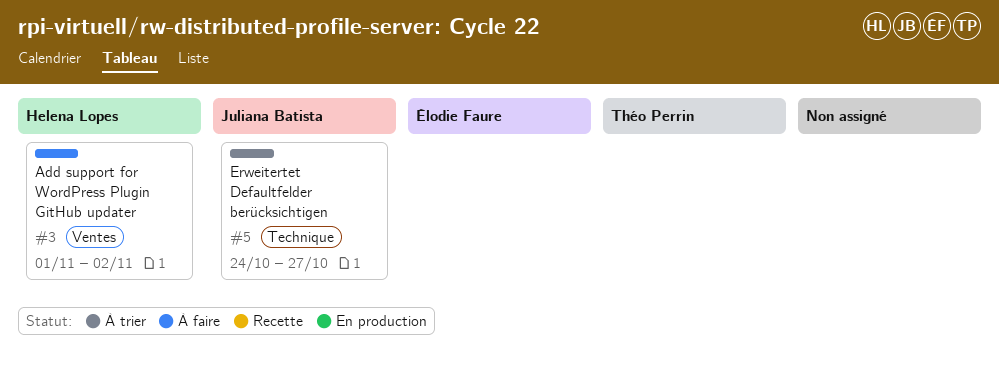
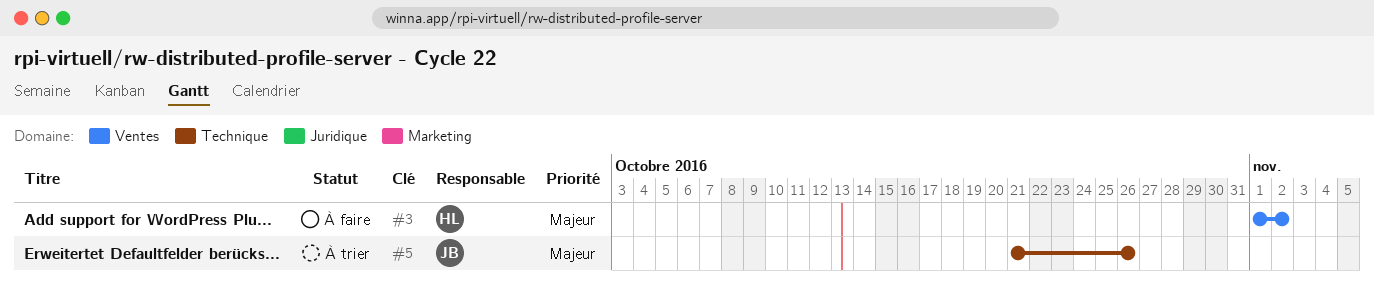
#5, start: Oct 24 -> Oct 21
#5, due: Oct 27 -> Oct 26

